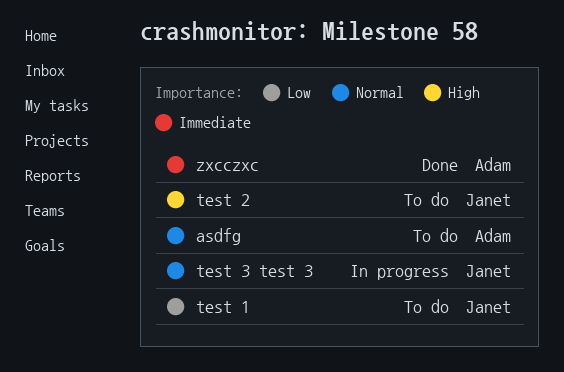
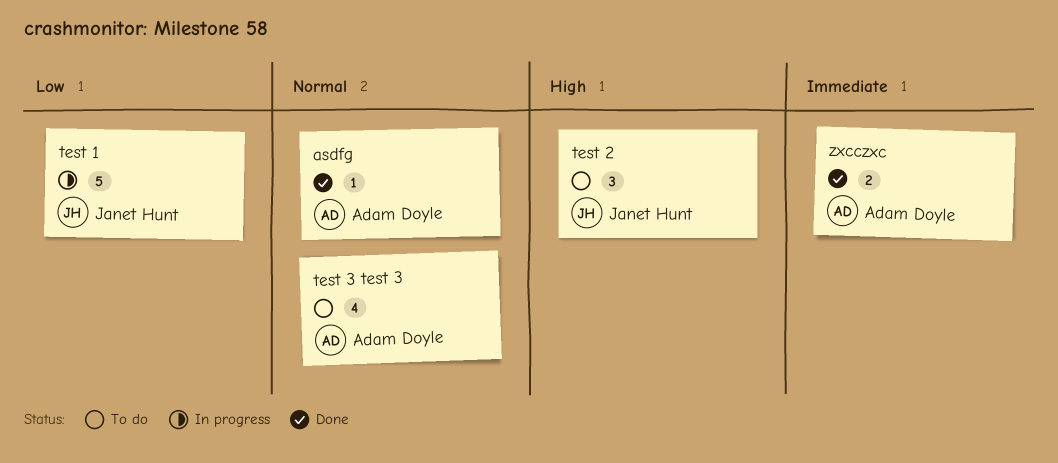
asdfg, status: To do -> Done
test 1, status: To do -> In progress
test 3 test 3, status: In progress -> To do
test 3 test 3, owner: Janet Hunt -> Adam Doyle

